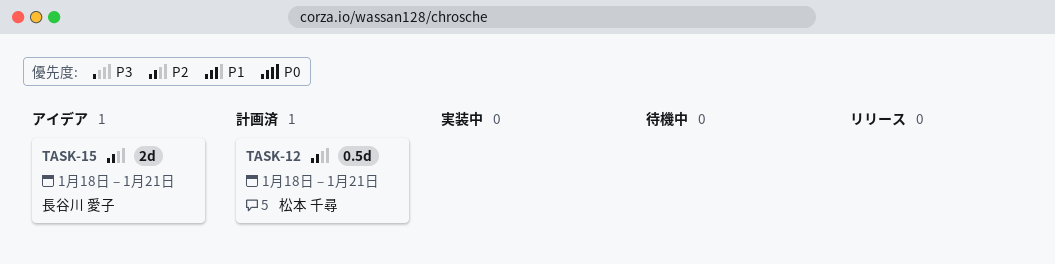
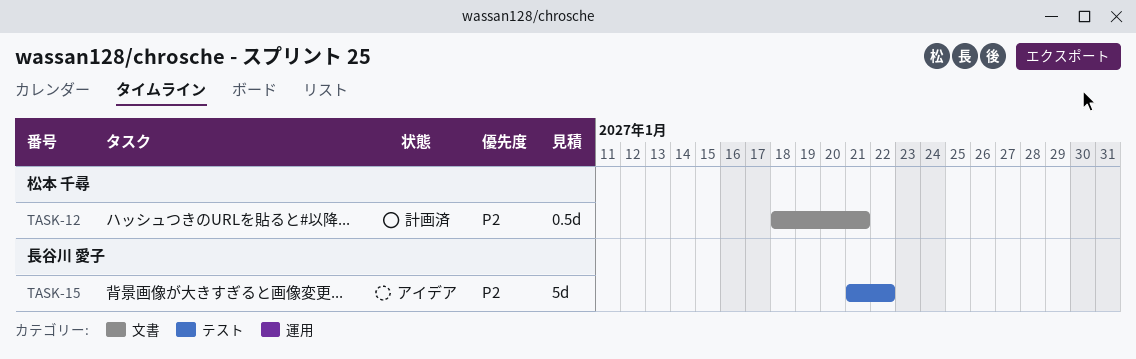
TASK-15, estimate: 2d -> 5d
TASK-15, start: Jan 18 -> Jan 21
TASK-15, due: Jan 21 -> Jan 22

